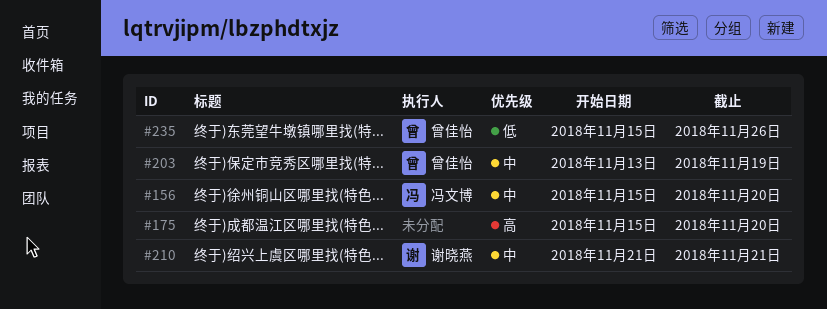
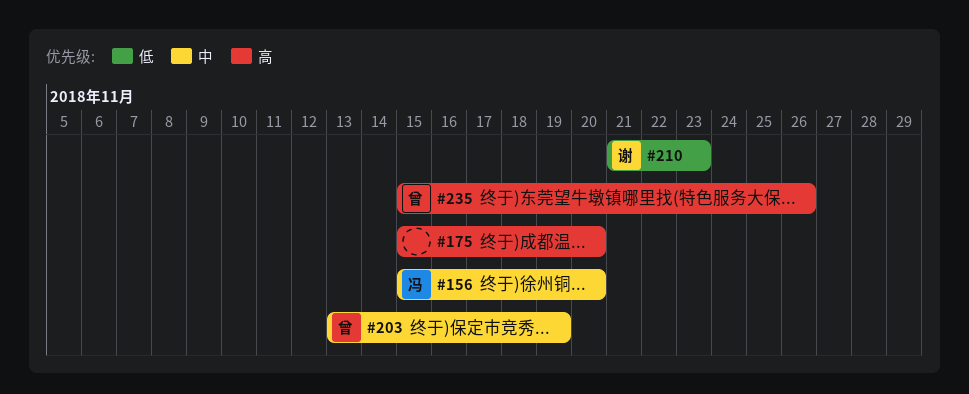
#210, priority: 中 -> 低
#210, due: Nov 21 -> Nov 23
#235, priority: 低 -> 高

